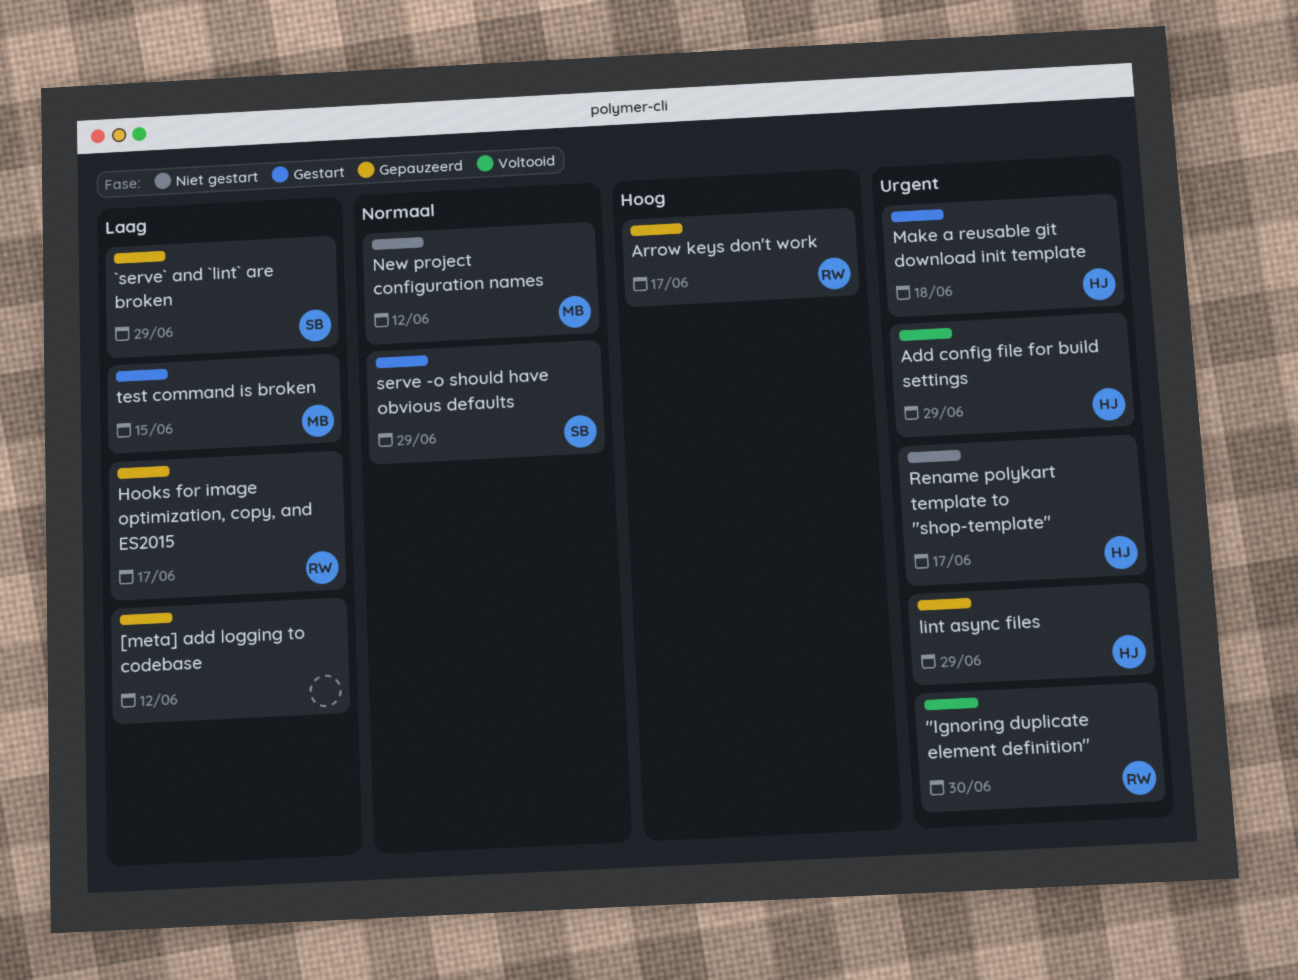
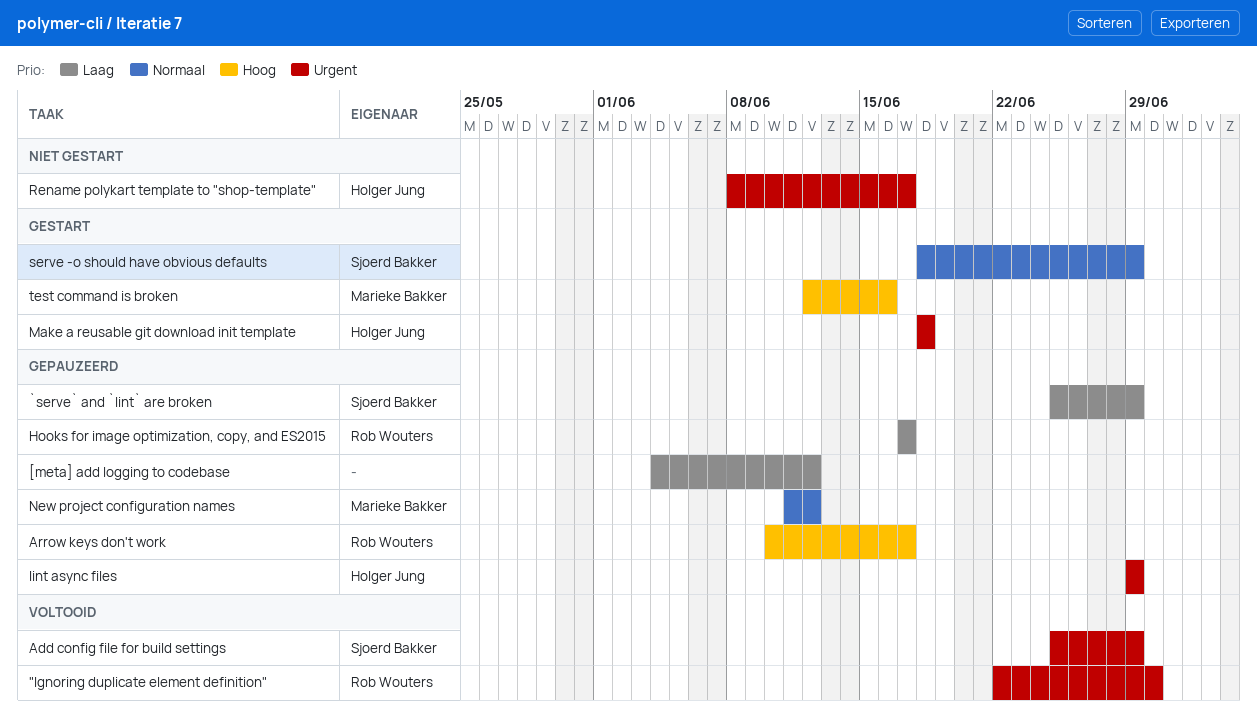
Add config file for build settings, owner: Holger Jung -> Sjoerd Bakker
New project configuration names, status: Niet gestart -> Gepauzeerd
test command is broken, priority: Laag -> Hoog
test command is broken, due: Jun 15 -> Jun 16

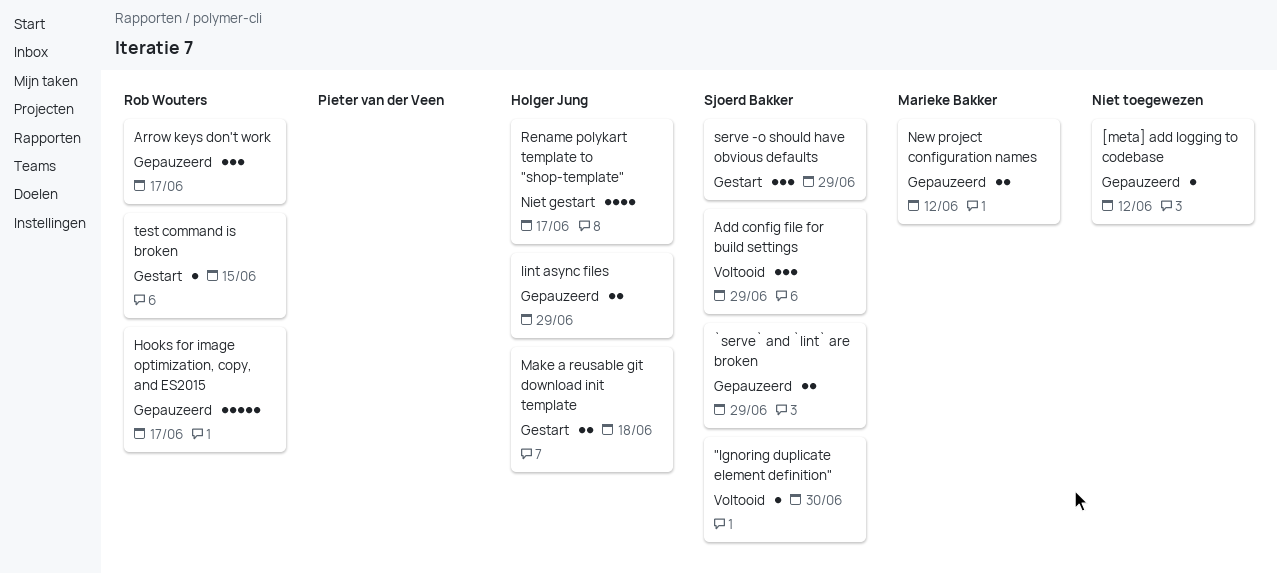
"Ignoring duplicate element definition", owner: Rob Wouters -> Sjoerd Bakker
test command is broken, owner: Marieke Bakker -> Rob Wouters
test command is broken, due: Jun 16 -> Jun 15

